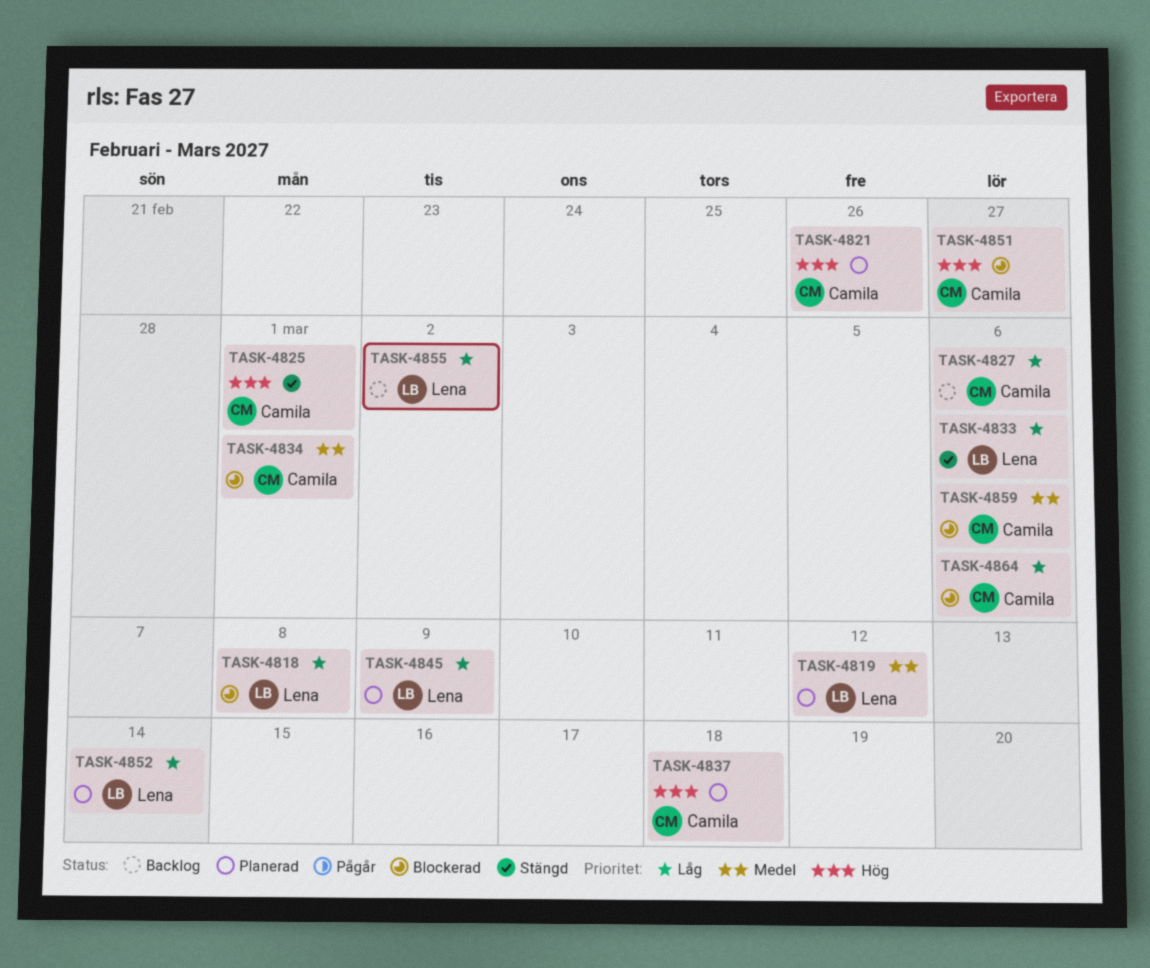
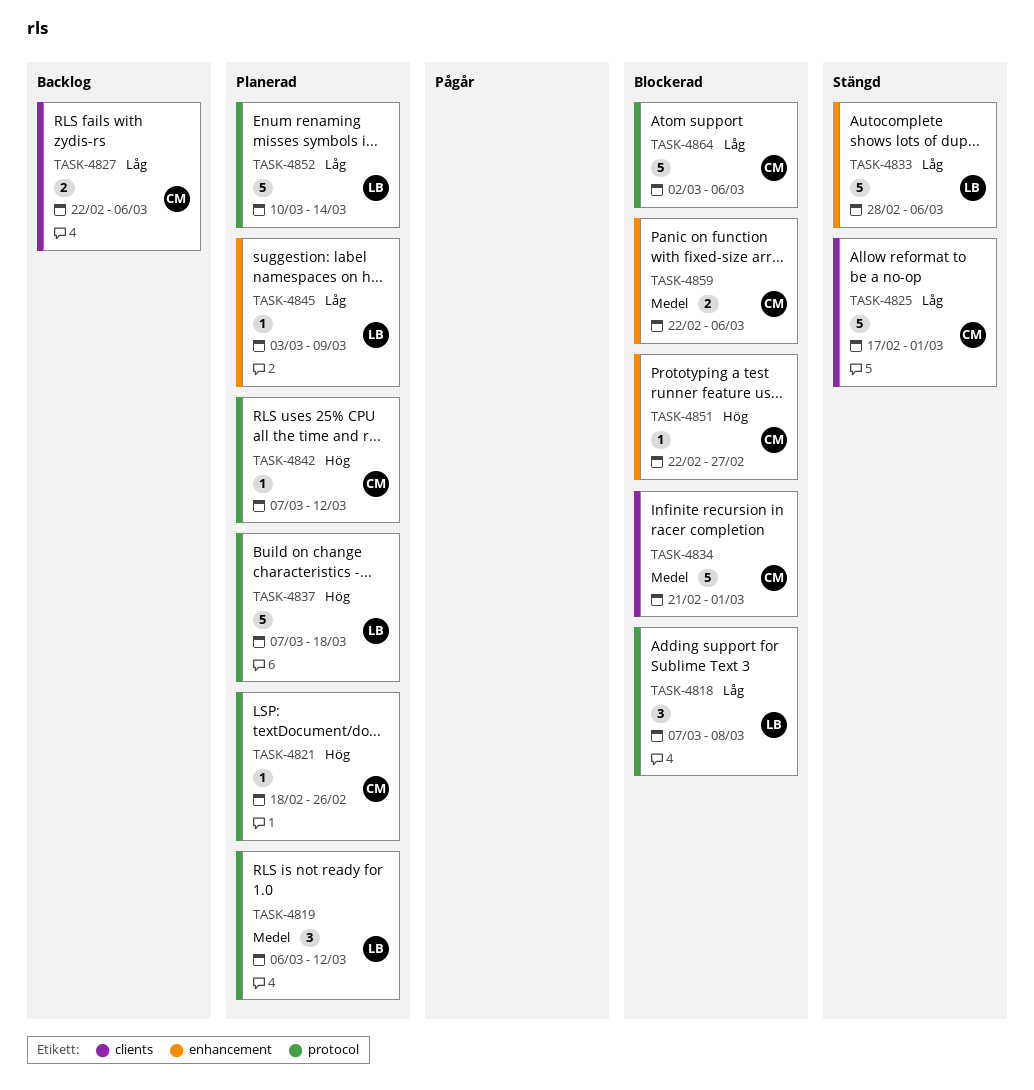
TASK-4825, priority: Hög -> Låg
TASK-4837, owner: Camila -> Lena
TASK-4842: none -> present
TASK-4855: present -> none

